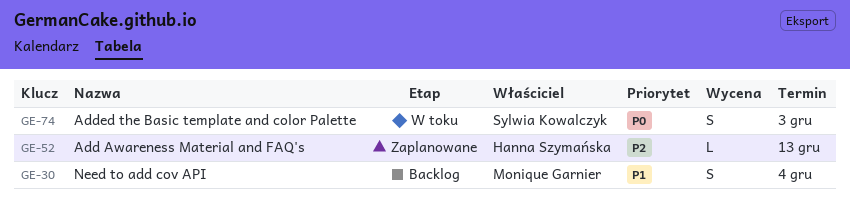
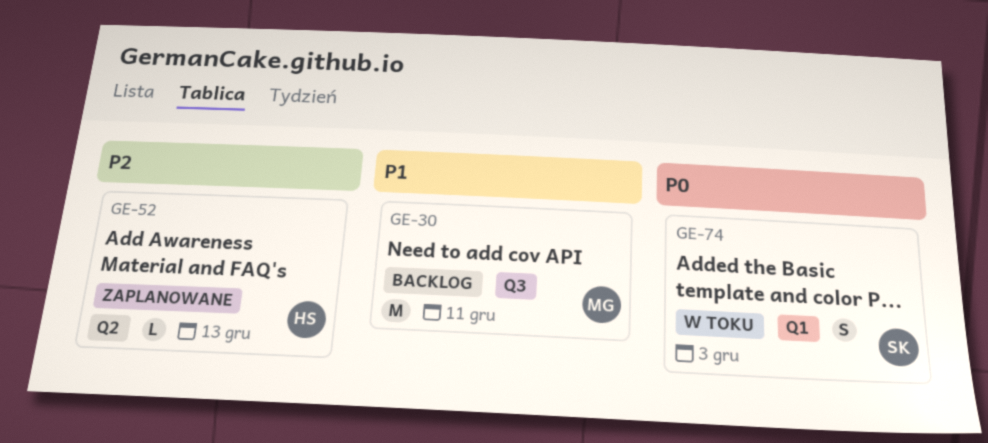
GE-30, estimate: S -> M
GE-30, due: Dec 4 -> Dec 11

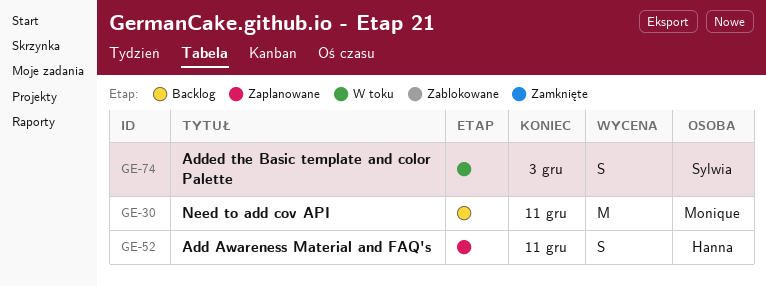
GE-52, estimate: L -> S
GE-52, due: Dec 13 -> Dec 11

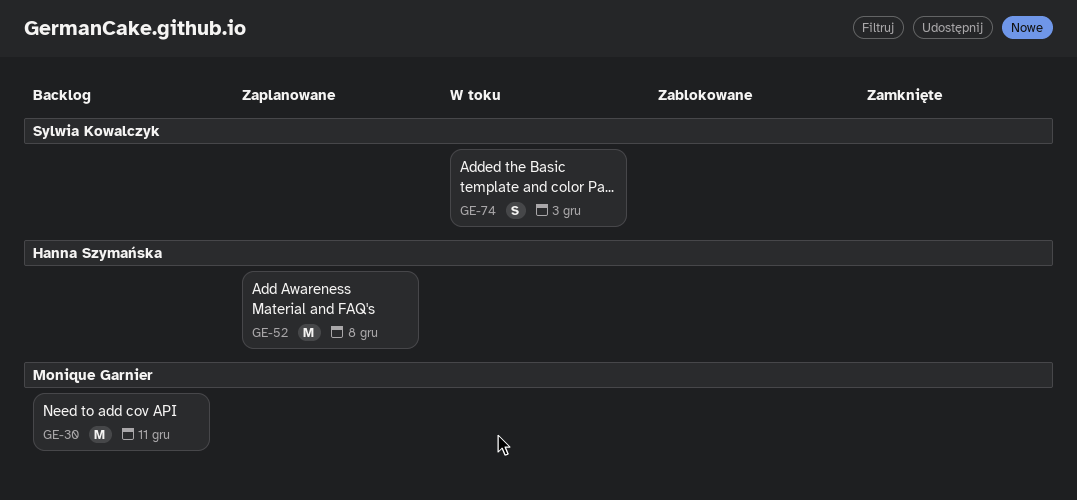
GE-52, estimate: S -> M
GE-52, due: Dec 11 -> Dec 8

